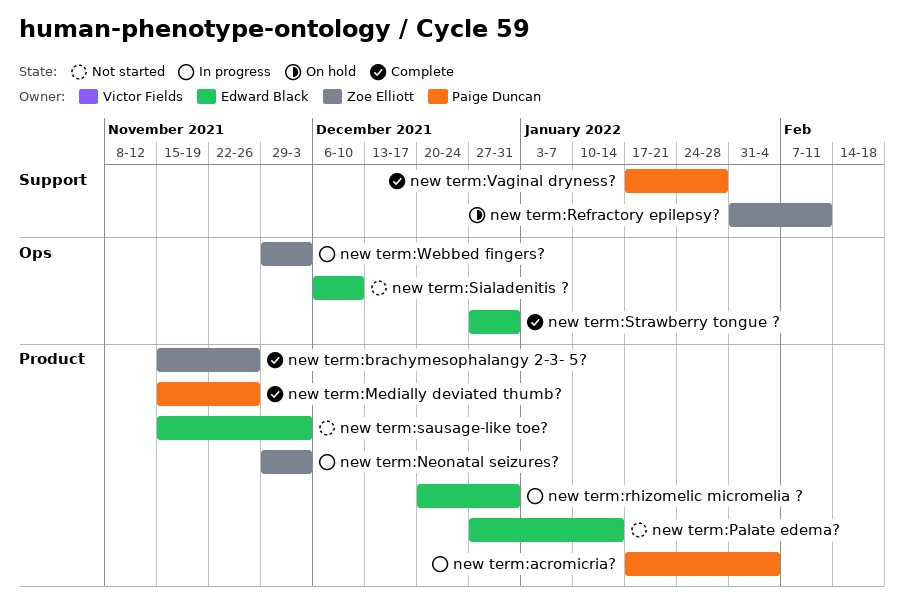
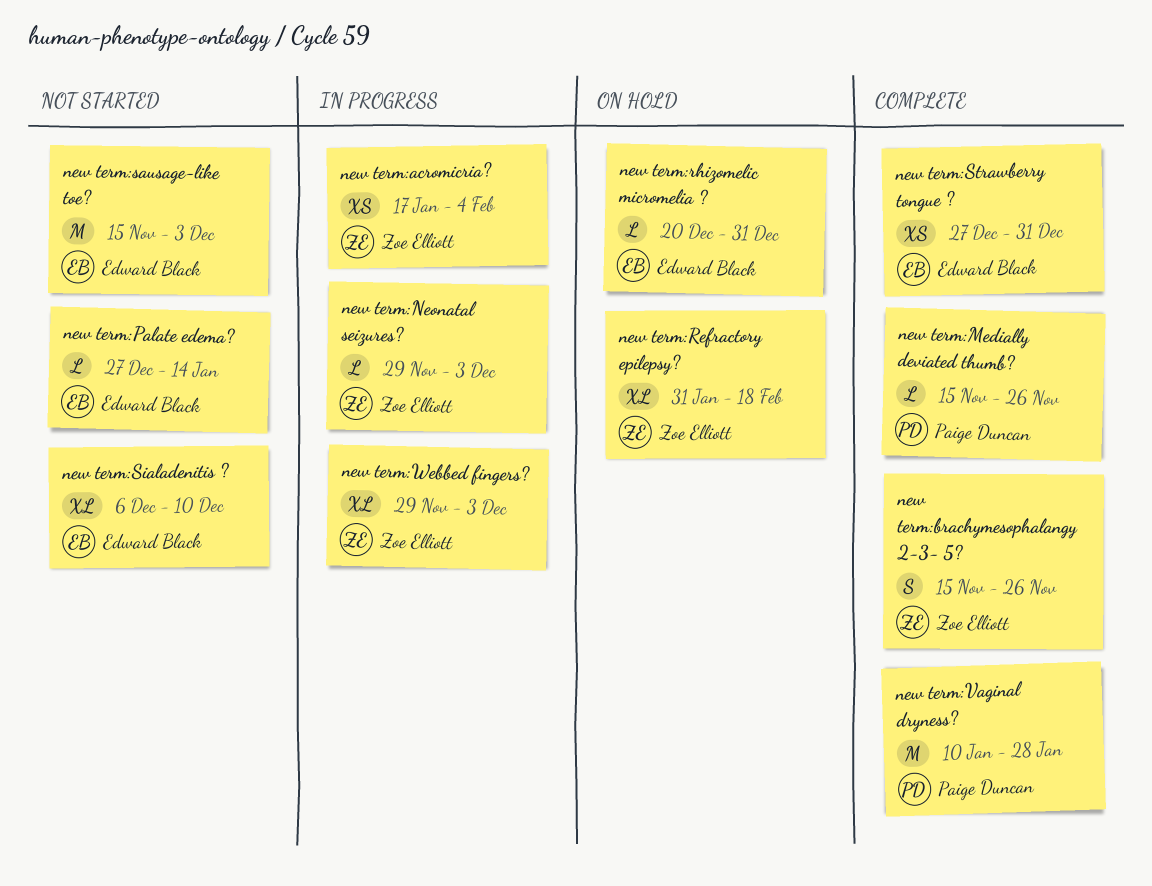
new term:acromicria?, owner: Paige Duncan -> Zoe Elliott
new term:Refractory epilepsy?, due: Feb 11 -> Feb 18
new term:rhizomelic micromelia ?, status: In progress -> On hold
new term:Vaginal dryness?, start: Jan 17 -> Jan 10

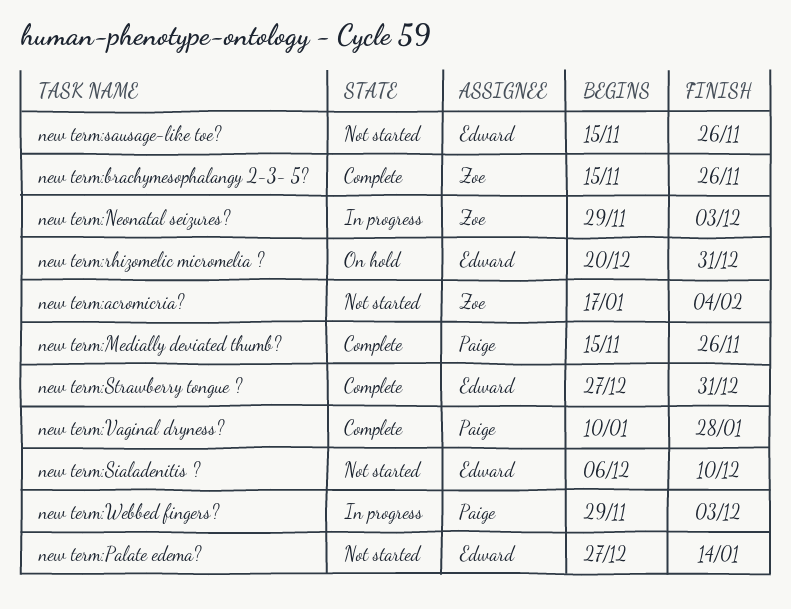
new term:acromicria?, status: In progress -> Not started
new term:Refractory epilepsy?: present -> none
new term:sausage-like toe?, due: Dec 3 -> Nov 26
new term:Webbed fingers?, owner: Zoe Elliott -> Paige Duncan

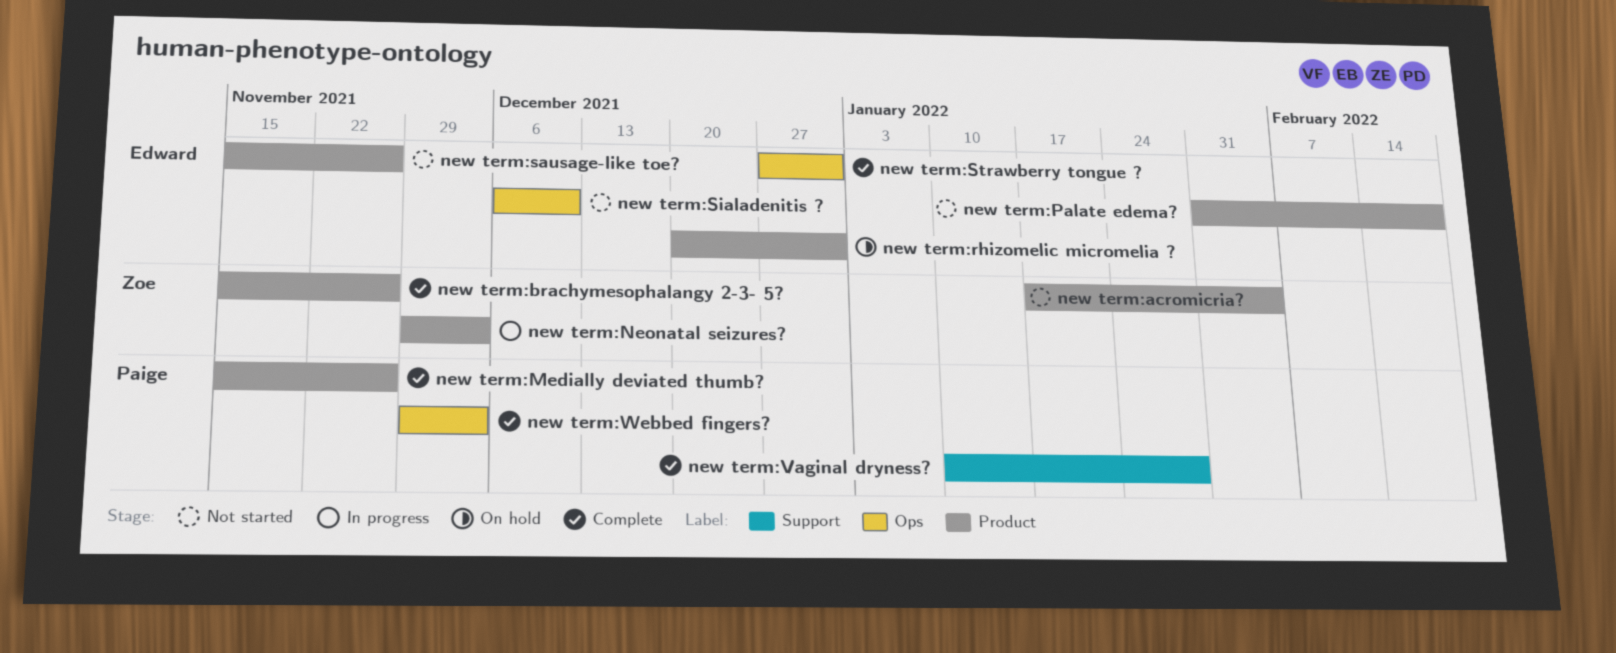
new term:Palate edema?, start: Dec 27 -> Jan 31
new term:Palate edema?, due: Jan 14 -> Feb 18
new term:Webbed fingers?, status: In progress -> Complete

